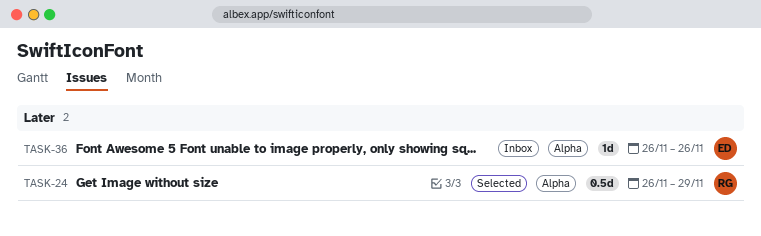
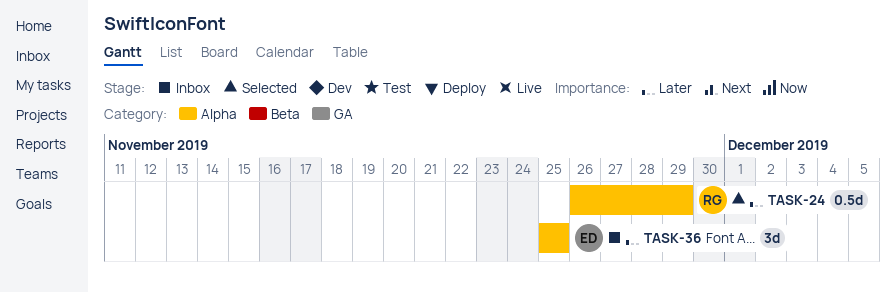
TASK-36, estimate: 1d -> 3d
TASK-36, start: Nov 26 -> Nov 25
TASK-36, due: Nov 26 -> Nov 25

